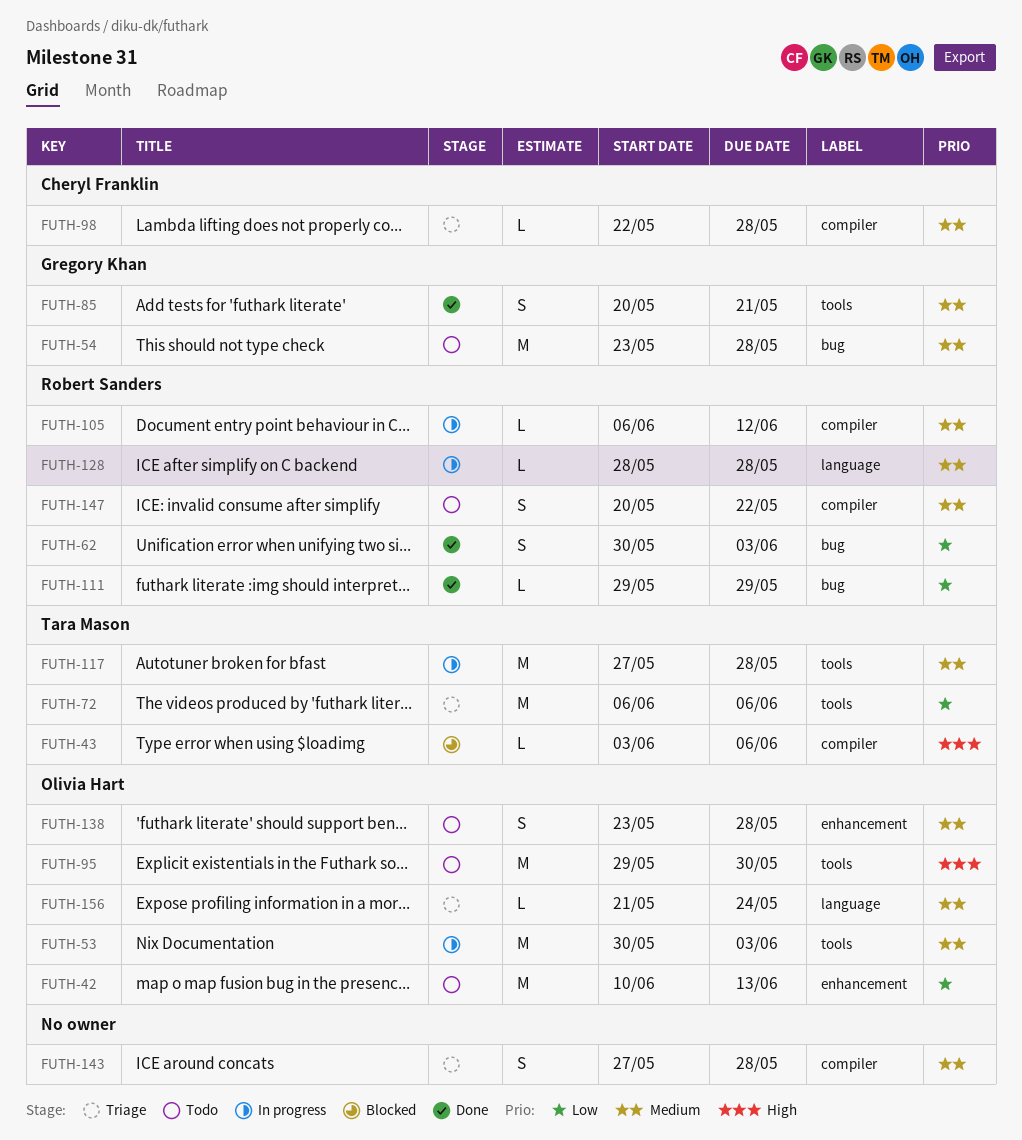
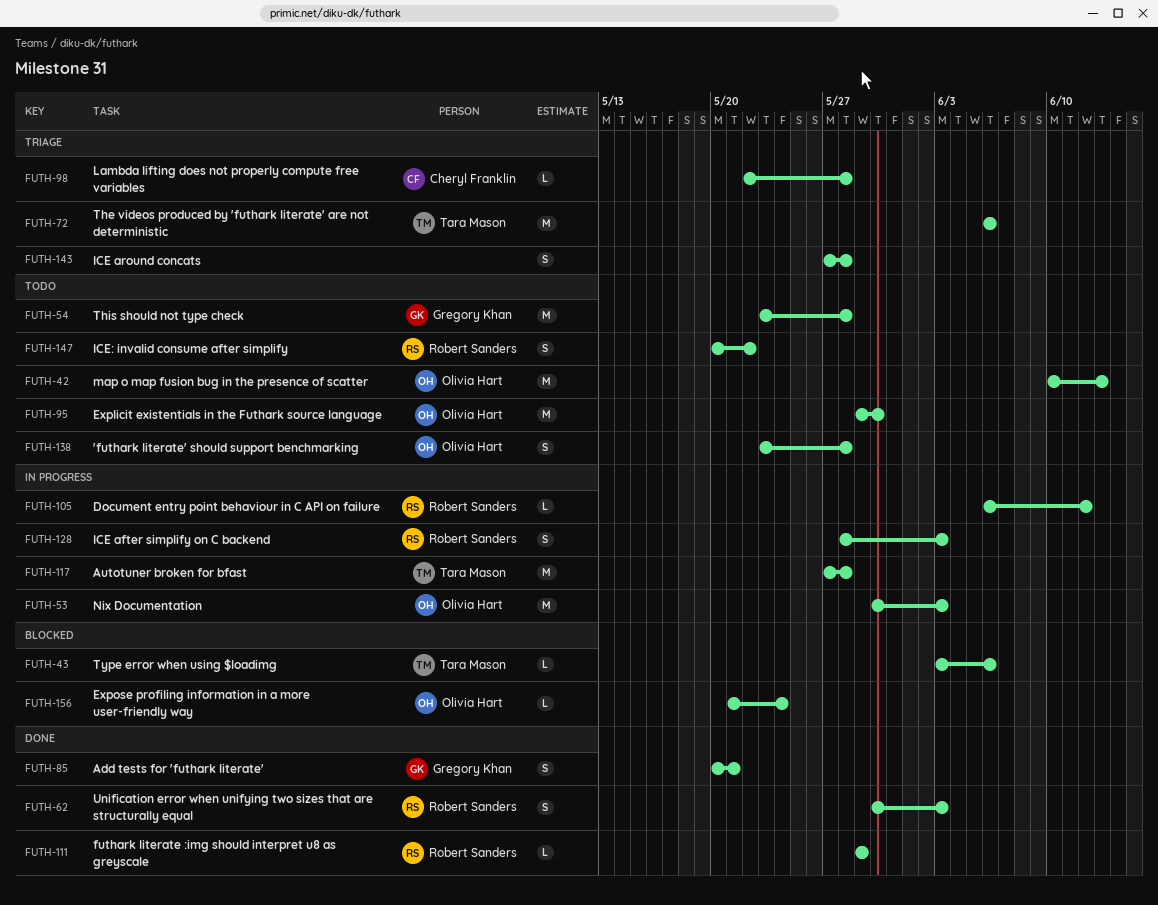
FUTH-128, estimate: L -> S
FUTH-128, due: May 28 -> Jun 3
FUTH-156, status: Triage -> Blocked

